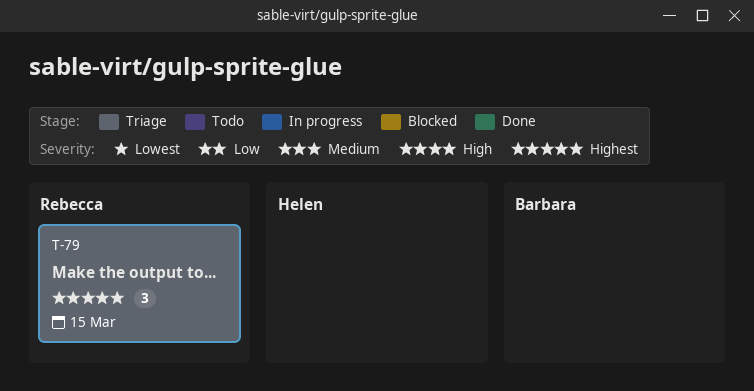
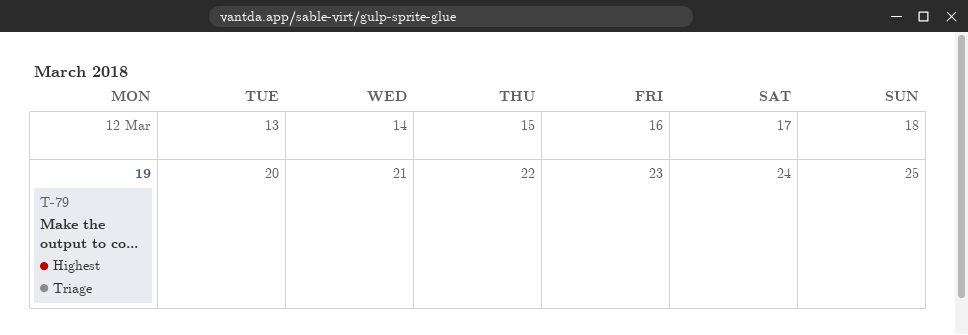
T-79, due: Mar 15 -> Mar 19

